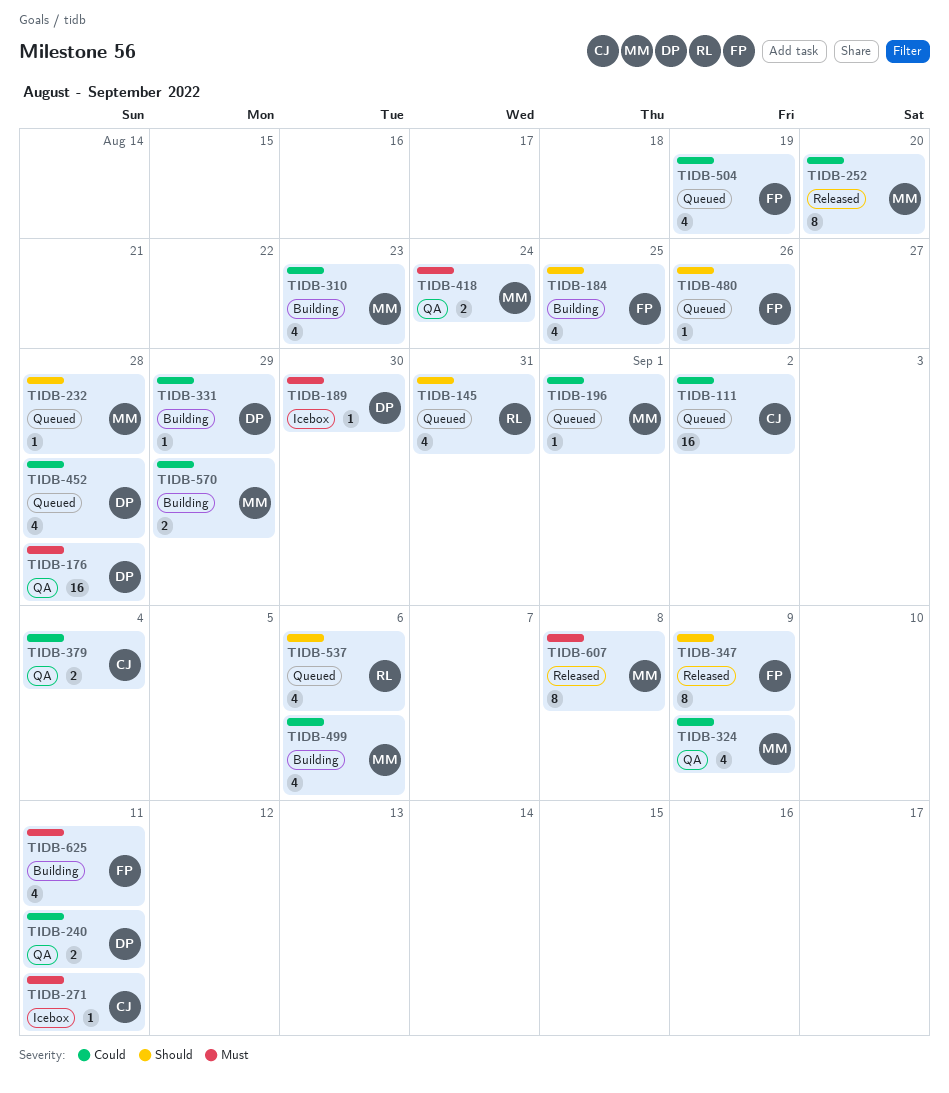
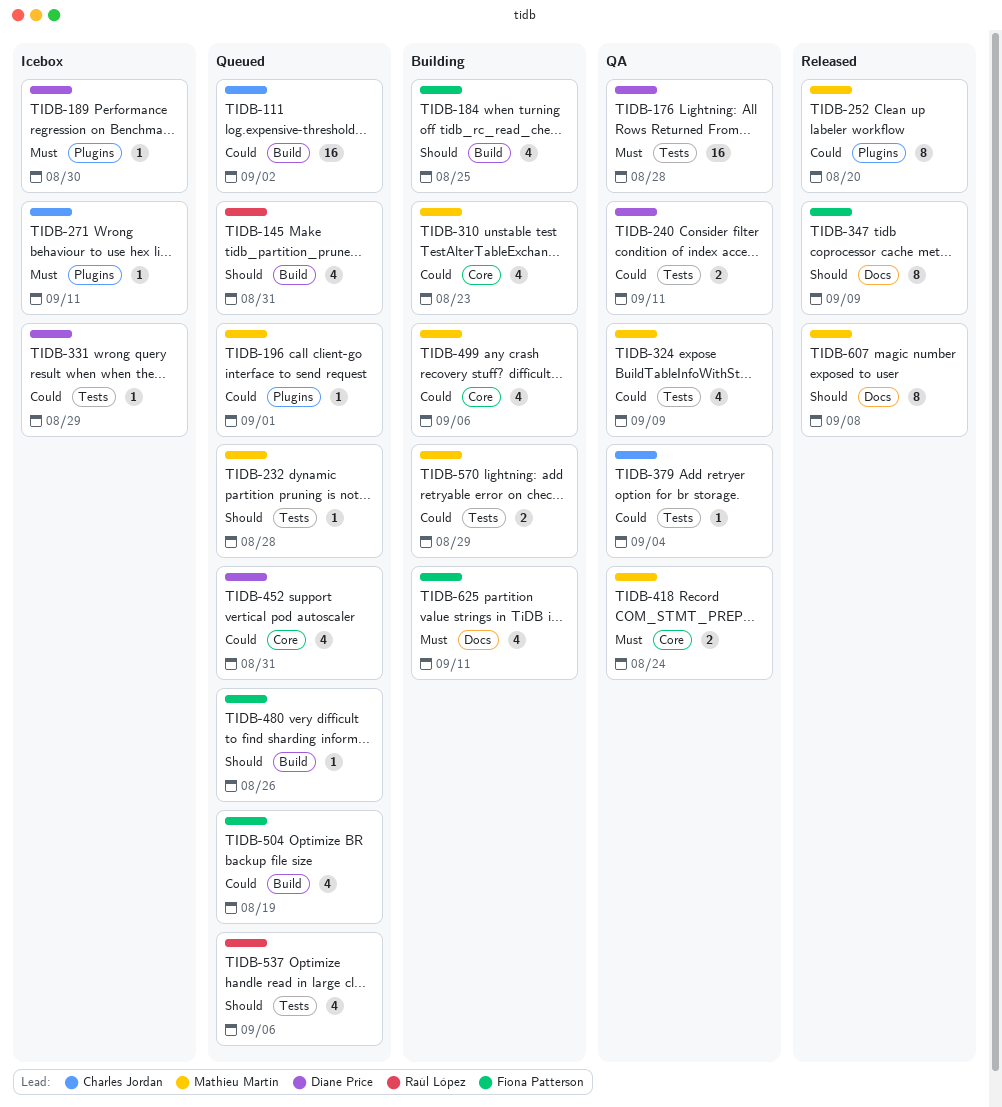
TIDB-331, status: Building -> Icebox
TIDB-379, estimate: 2 -> 1
TIDB-452, due: Aug 28 -> Aug 31
TIDB-607, priority: Must -> Should

